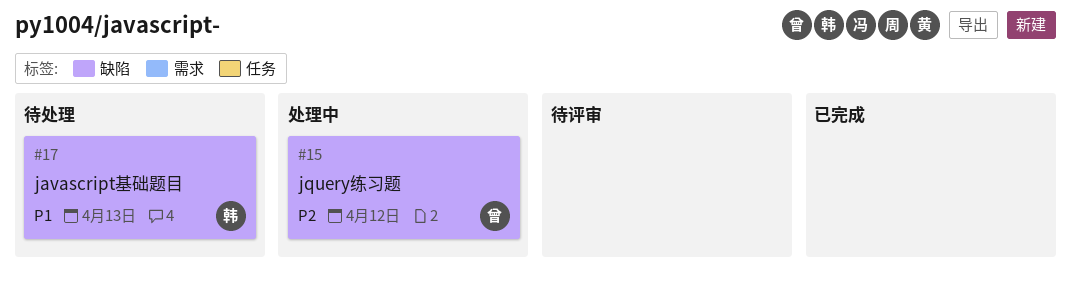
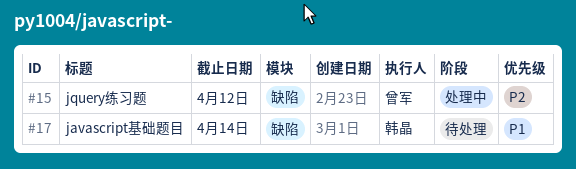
#17, due: Apr 13 -> Apr 14

